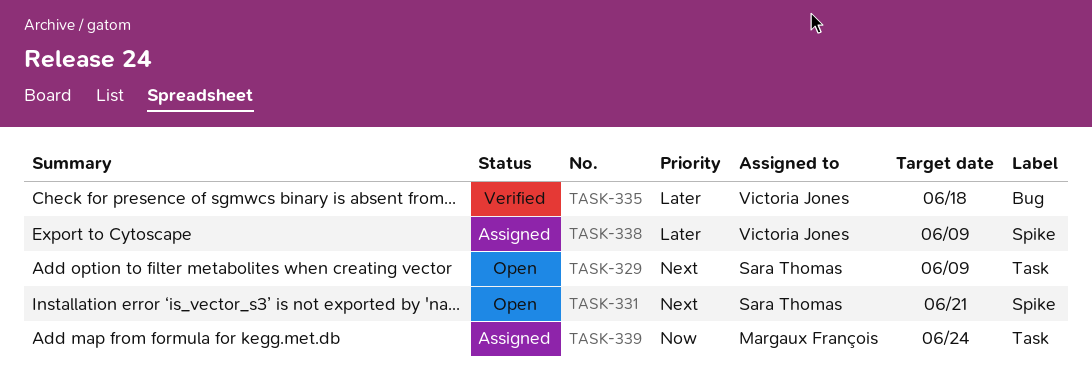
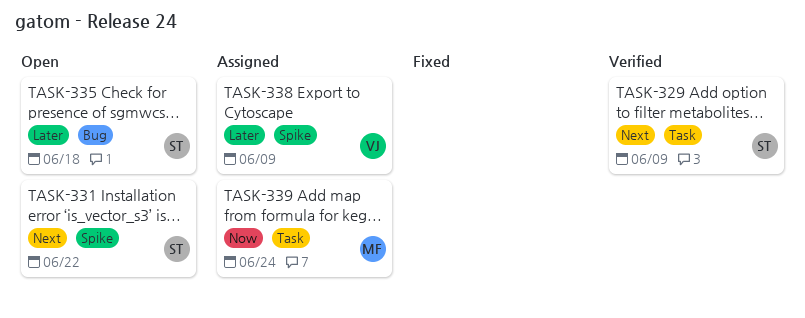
TASK-329, status: Open -> Verified
TASK-331, due: Jun 21 -> Jun 22
TASK-335, status: Verified -> Open
TASK-335, owner: Victoria Jones -> Sara Thomas

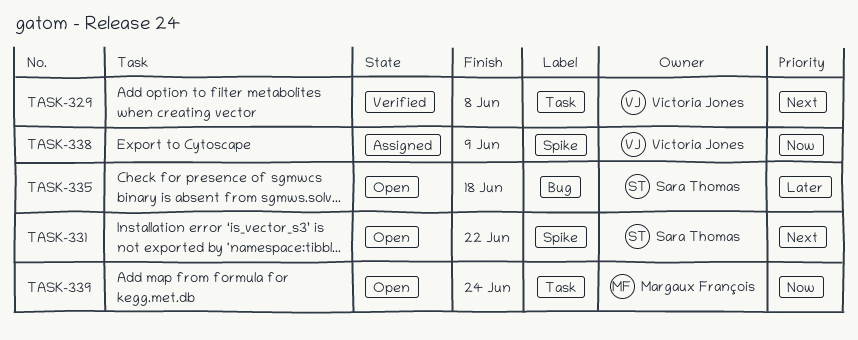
TASK-329, owner: Sara Thomas -> Victoria Jones
TASK-329, due: Jun 9 -> Jun 8
TASK-338, priority: Later -> Now
TASK-339, status: Assigned -> Open

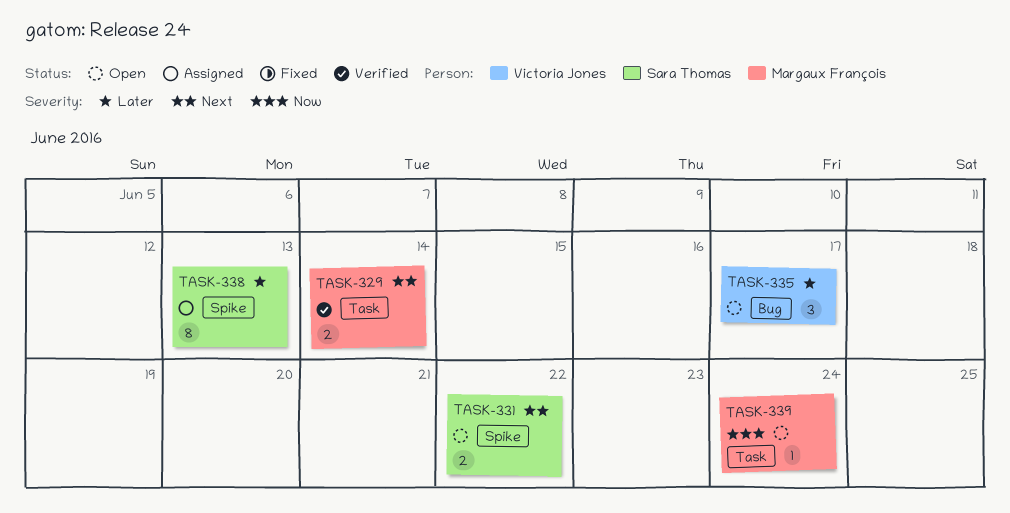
TASK-329, owner: Victoria Jones -> Margaux François
TASK-329, due: Jun 8 -> Jun 14
TASK-335, owner: Sara Thomas -> Victoria Jones
TASK-335, due: Jun 18 -> Jun 17
TASK-338, owner: Victoria Jones -> Sara Thomas
TASK-338, priority: Now -> Later
TASK-338, due: Jun 9 -> Jun 13

